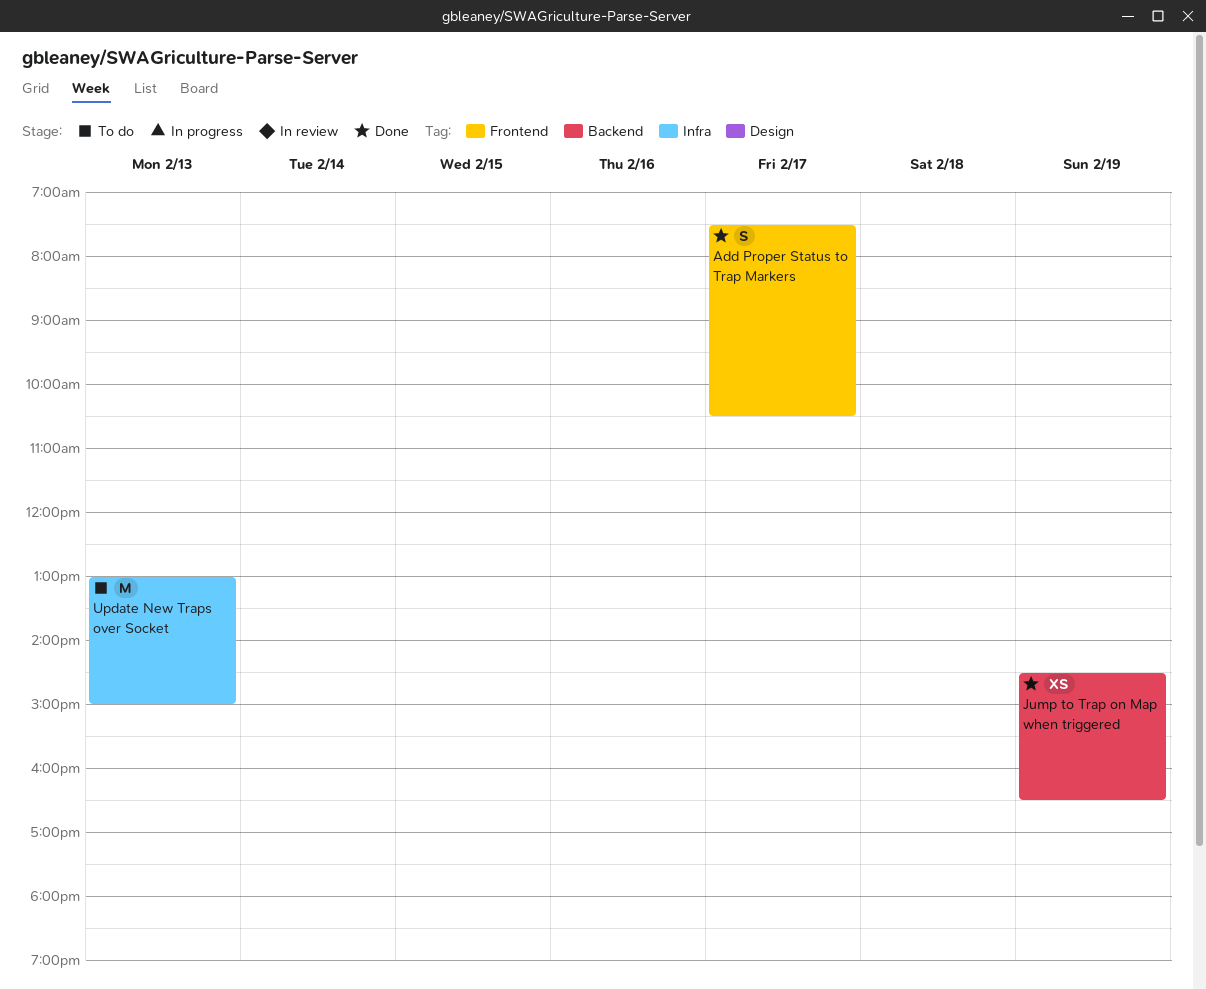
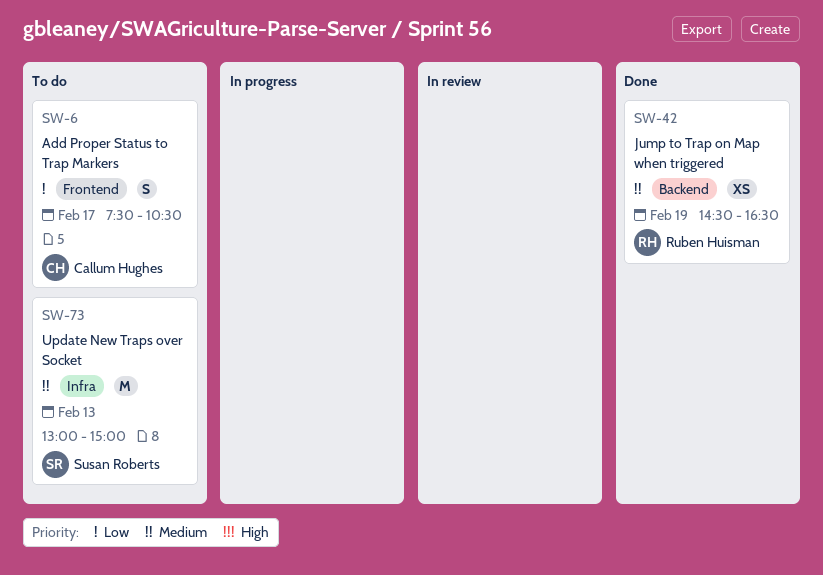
Add Proper Status to Trap Markers, status: Done -> To do

